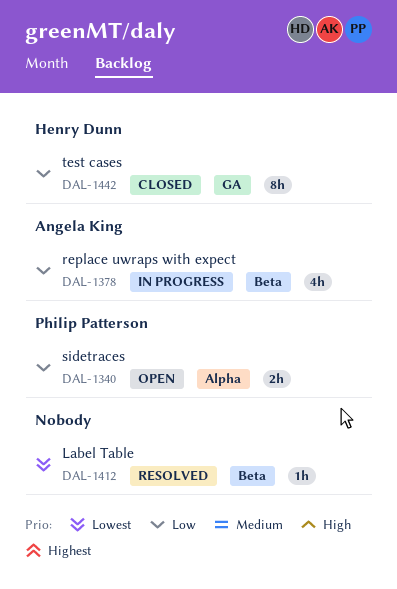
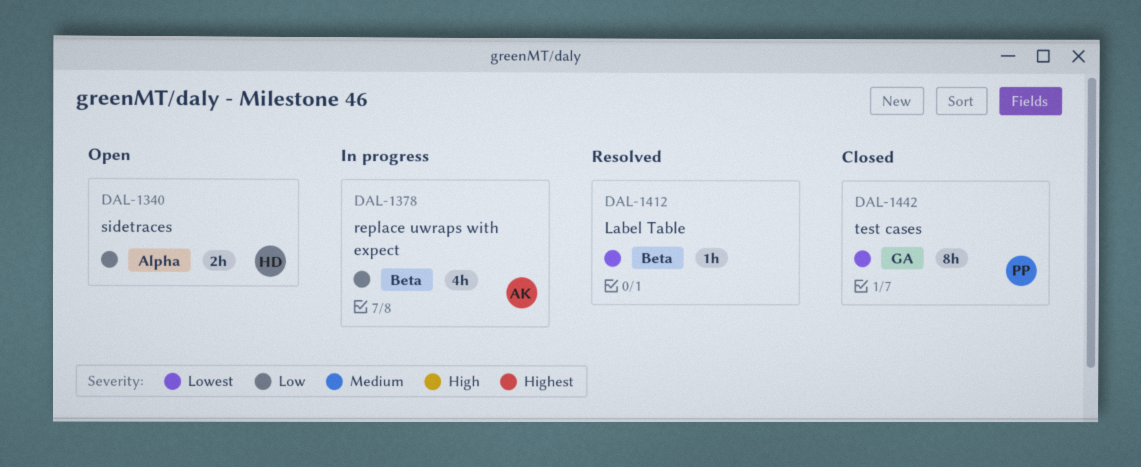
DAL-1340, owner: Philip Patterson -> Henry Dunn
DAL-1442, owner: Henry Dunn -> Philip Patterson
DAL-1442, priority: Low -> Lowest

